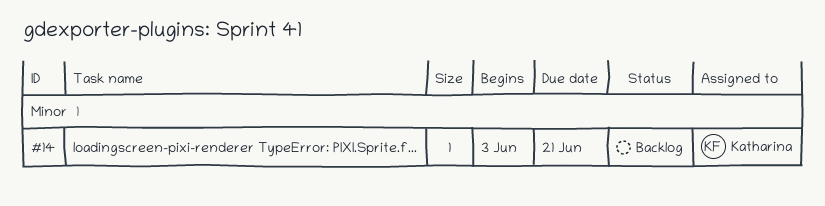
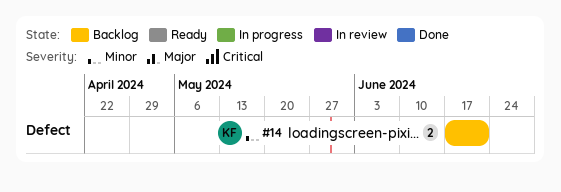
#14, estimate: 1 -> 2
#14, start: Jun 3 -> Jun 17

